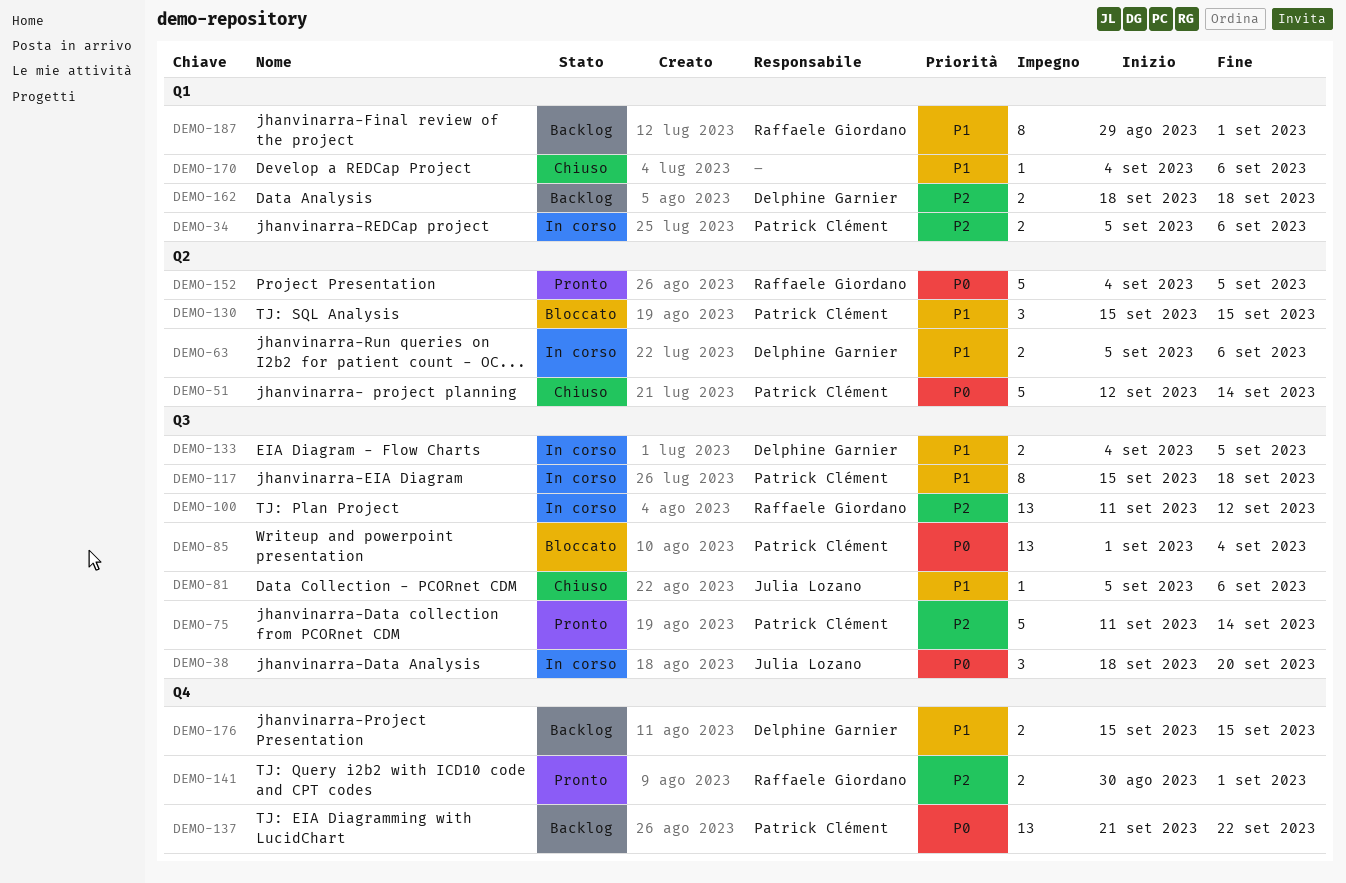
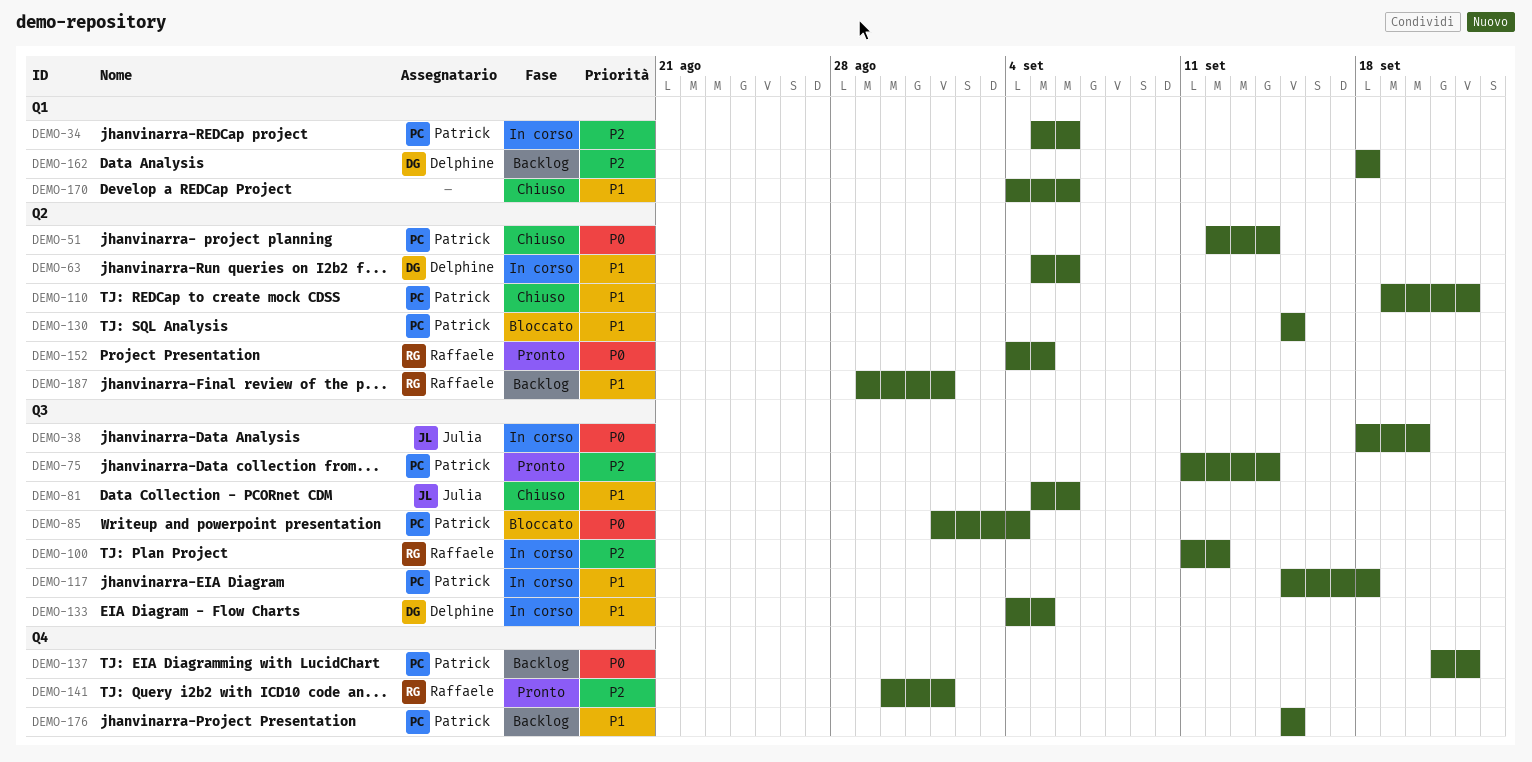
DEMO-110: none -> present
DEMO-176, owner: Delphine Garnier -> Patrick Clément
DEMO-187, label: Q1 -> Q2

